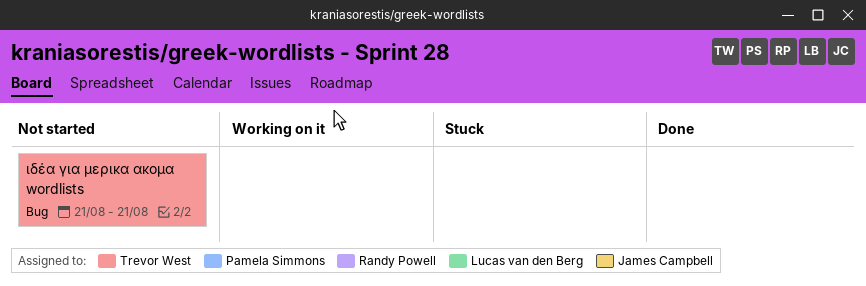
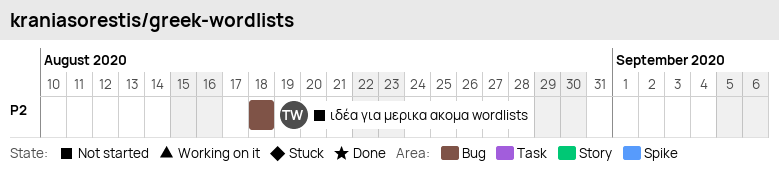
ιδέα για μερικα ακομα wordlists, start: Aug 21 -> Aug 18
ιδέα για μερικα ακομα wordlists, due: Aug 21 -> Aug 18

